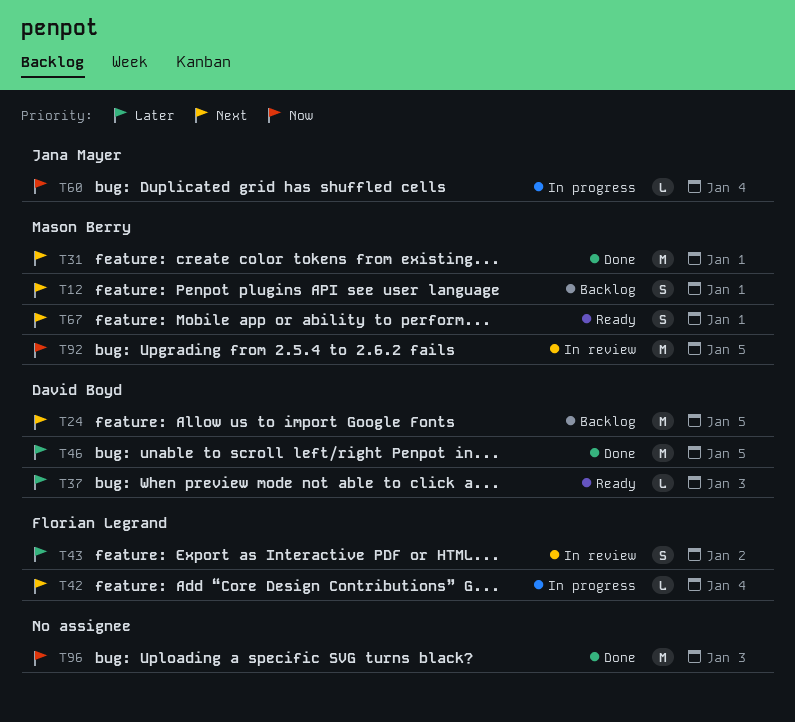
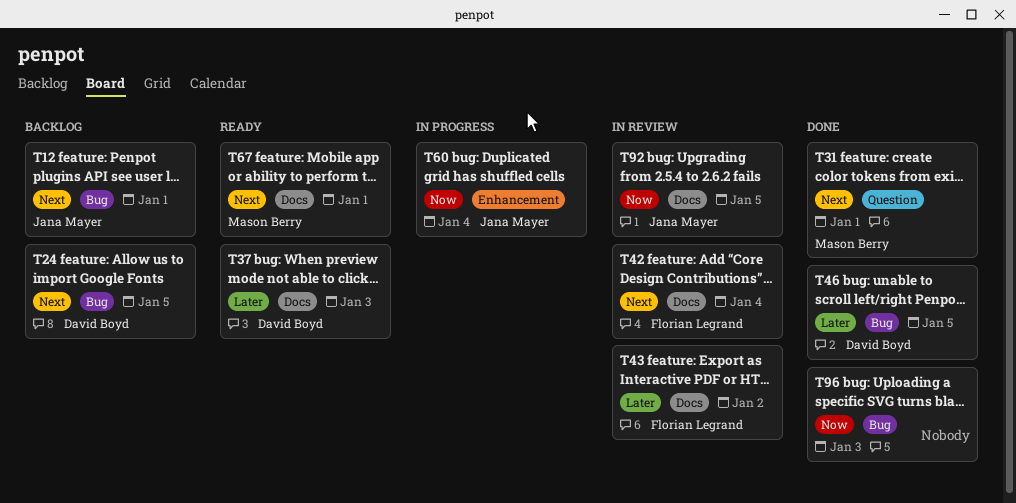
T12, owner: Mason Berry -> Jana Mayer
T42, status: In progress -> In review
T92, owner: Mason Berry -> Jana Mayer

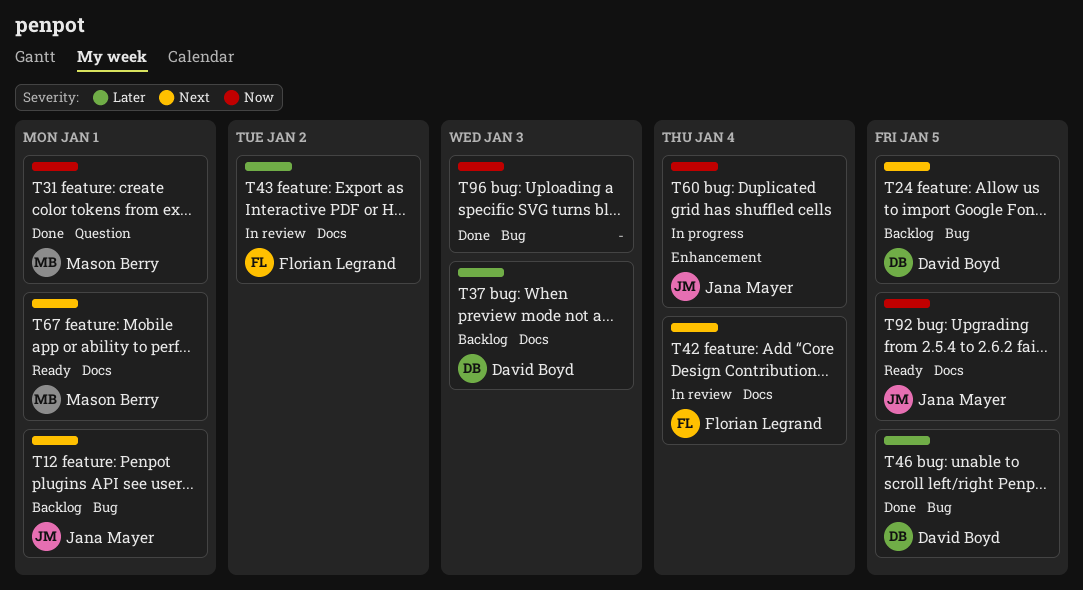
T31, priority: Next -> Now
T37, status: Ready -> Backlog
T92, status: In review -> Ready

